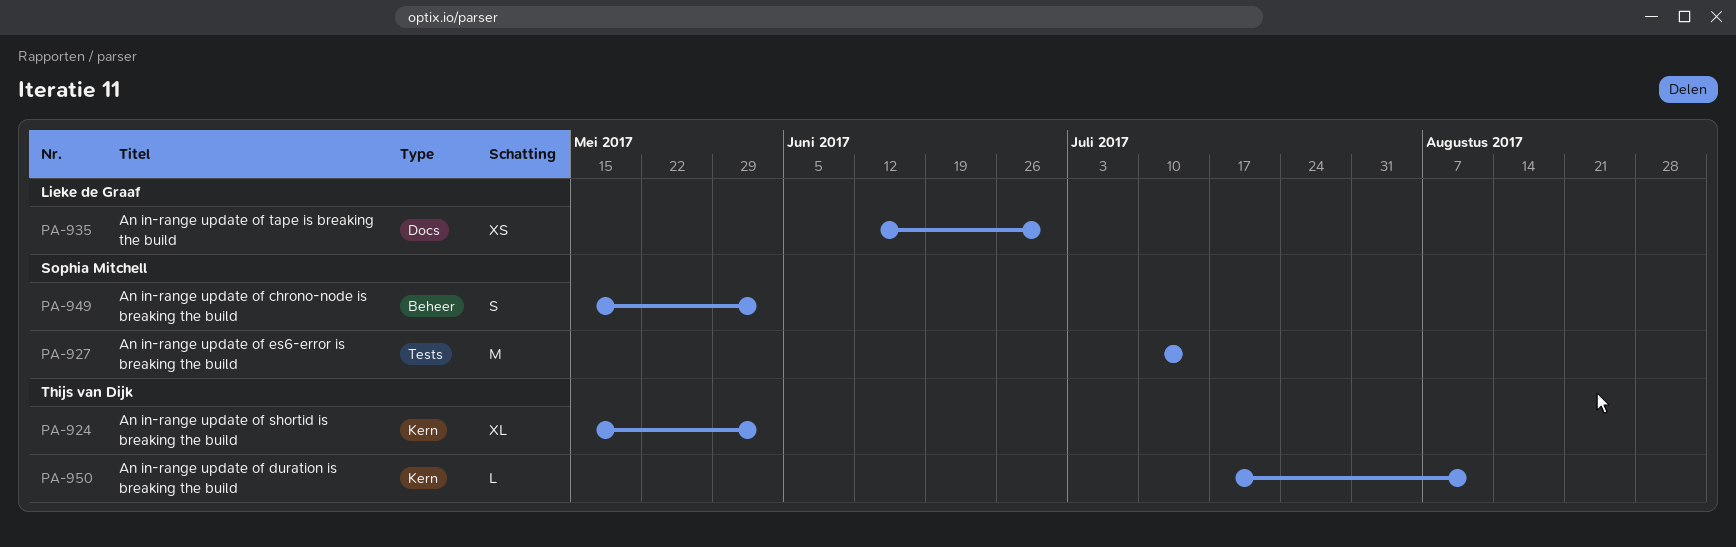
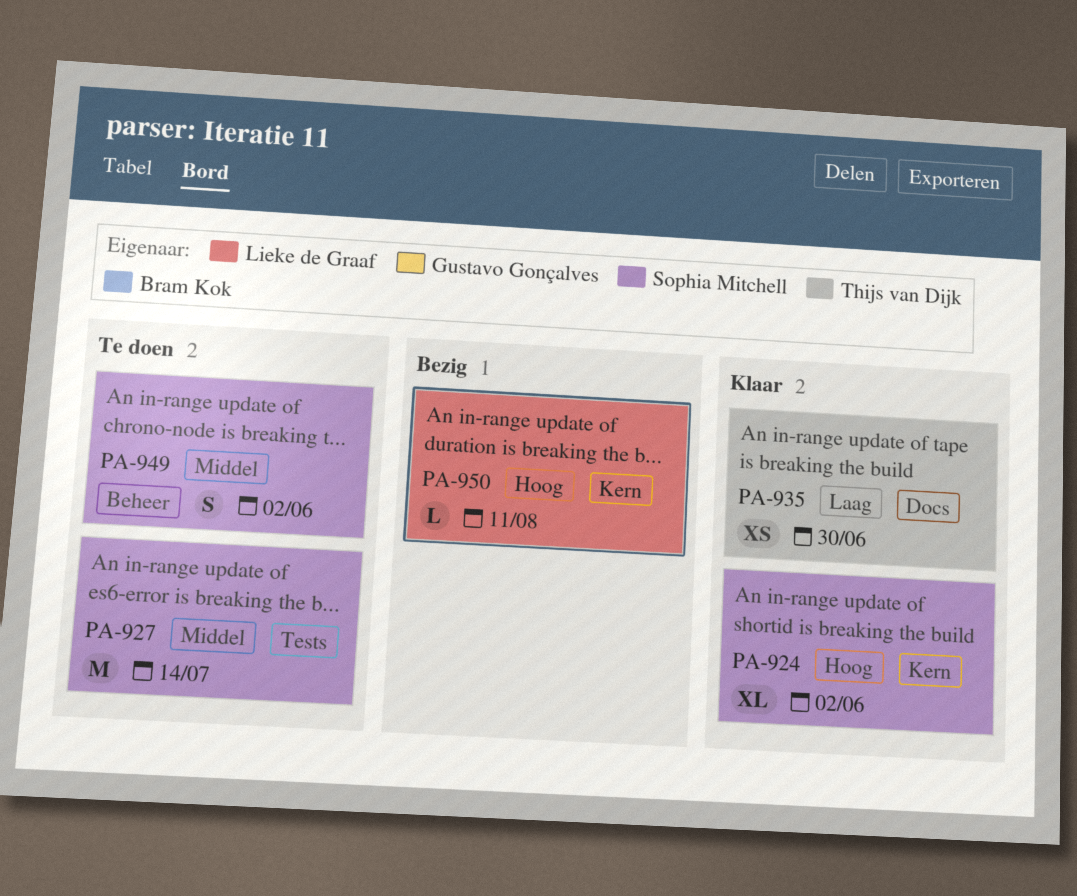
PA-924, owner: Thijs van Dijk -> Sophia Mitchell
PA-935, owner: Lieke de Graaf -> Thijs van Dijk
PA-950, owner: Thijs van Dijk -> Lieke de Graaf

